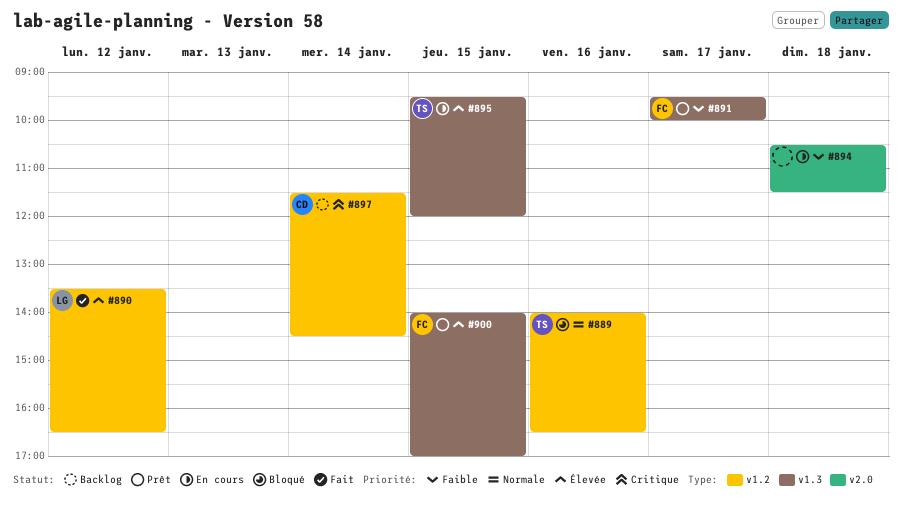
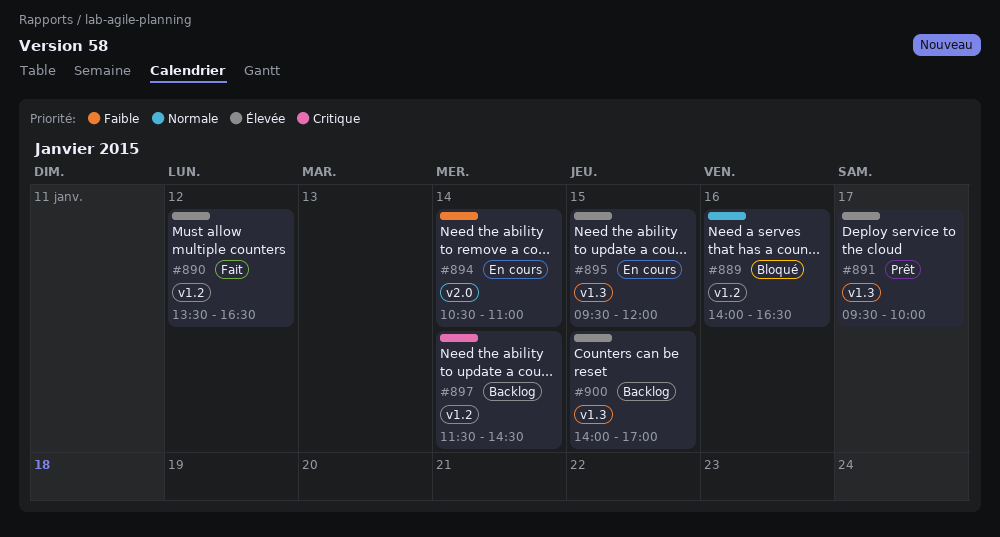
#891, priority: Faible -> Élevée
#894, day: Jan 18 -> Jan 14
#894, ends: 11:30 -> 11:00
#900, status: Prêt -> Backlog

